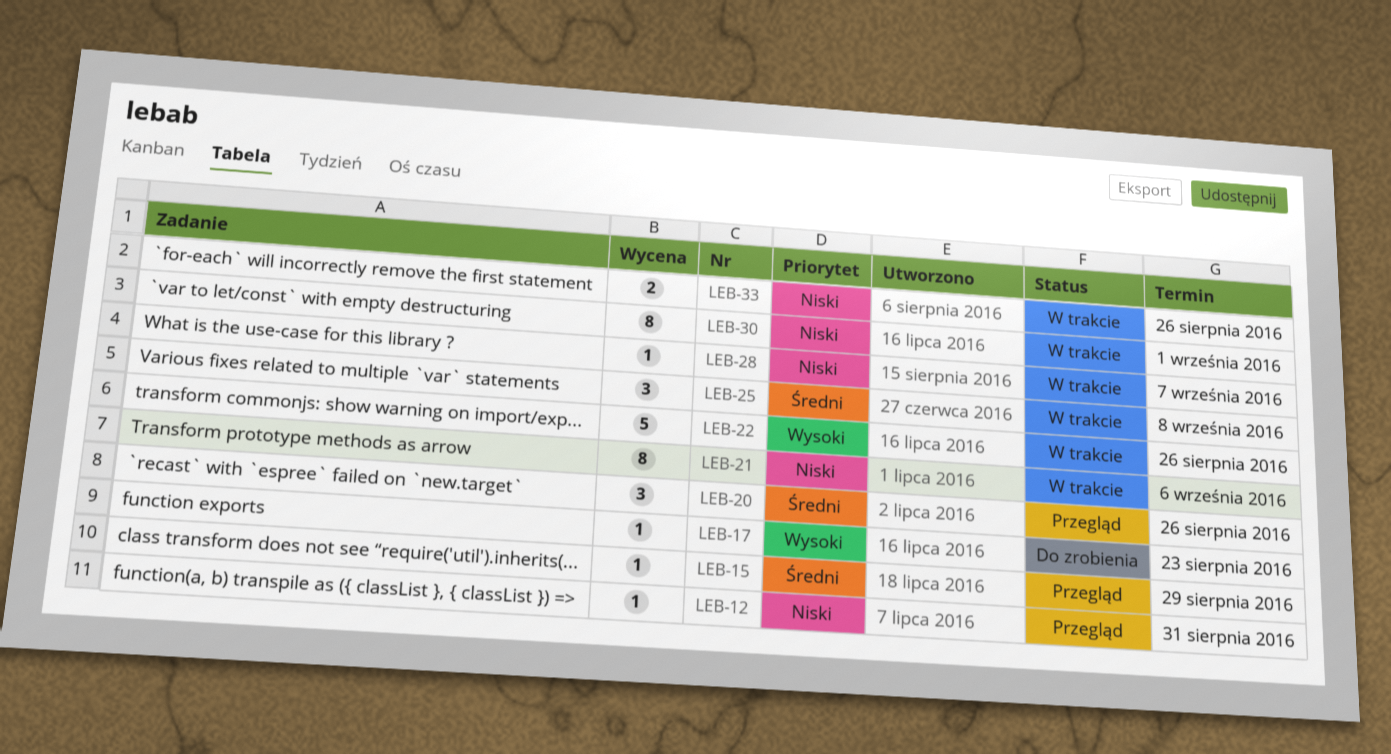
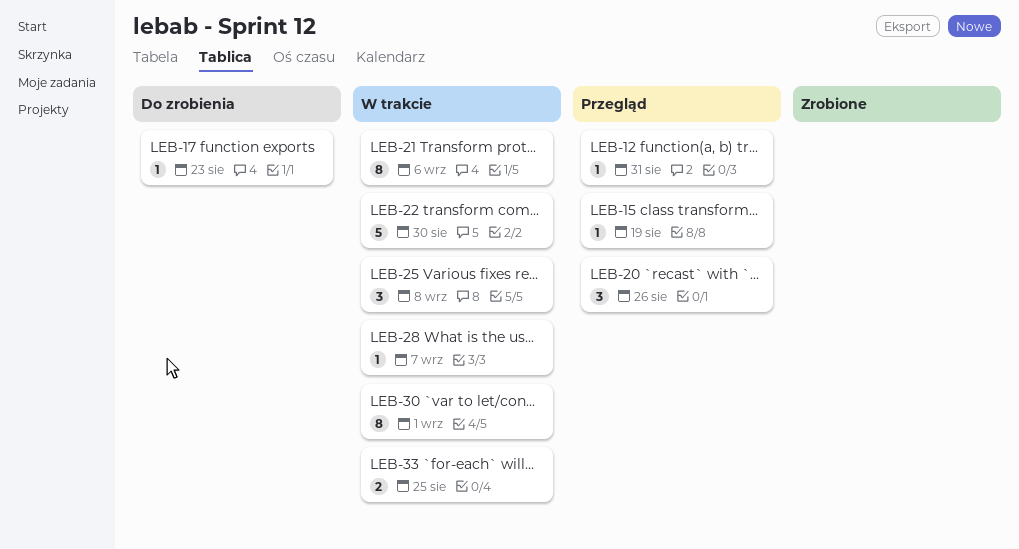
LEB-15, due: Aug 29 -> Aug 19
LEB-22, due: Aug 26 -> Aug 30
LEB-33, due: Aug 26 -> Aug 25

